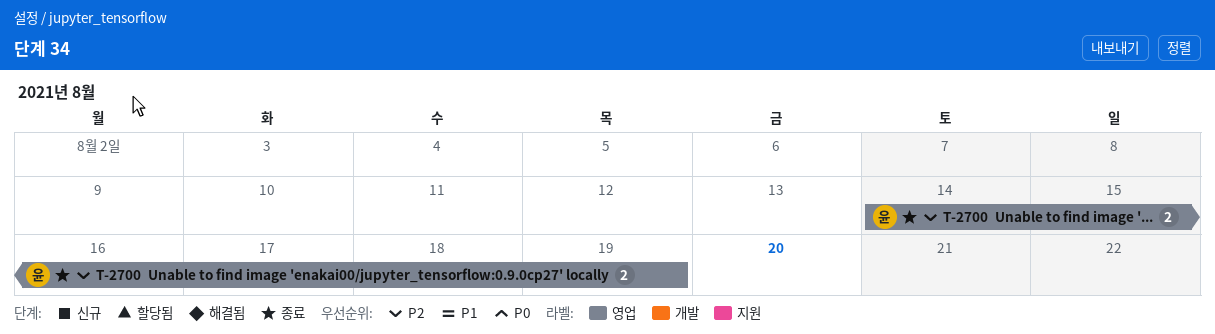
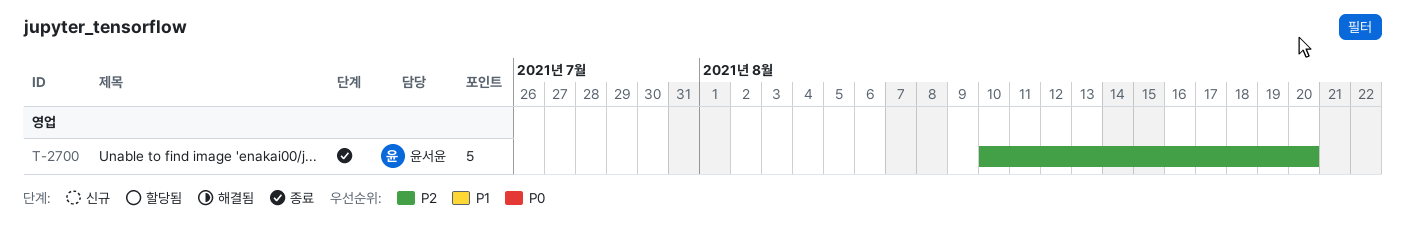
T-2700, estimate: 2 -> 5
T-2700, start: Aug 14 -> Aug 10
T-2700, due: Aug 19 -> Aug 20

